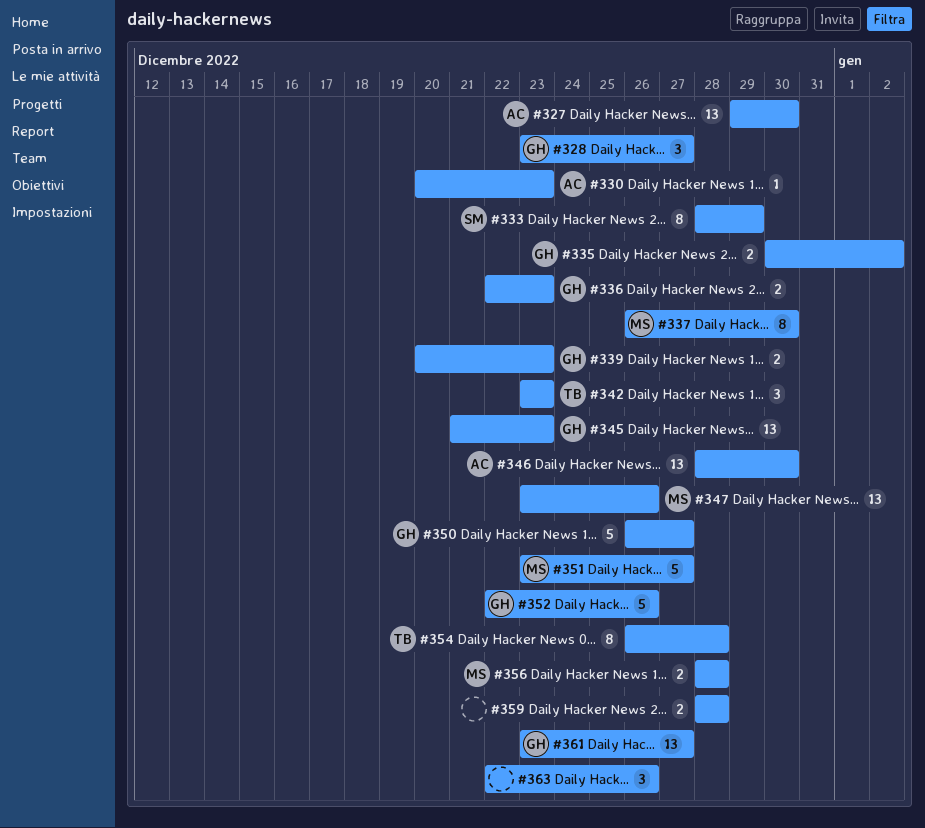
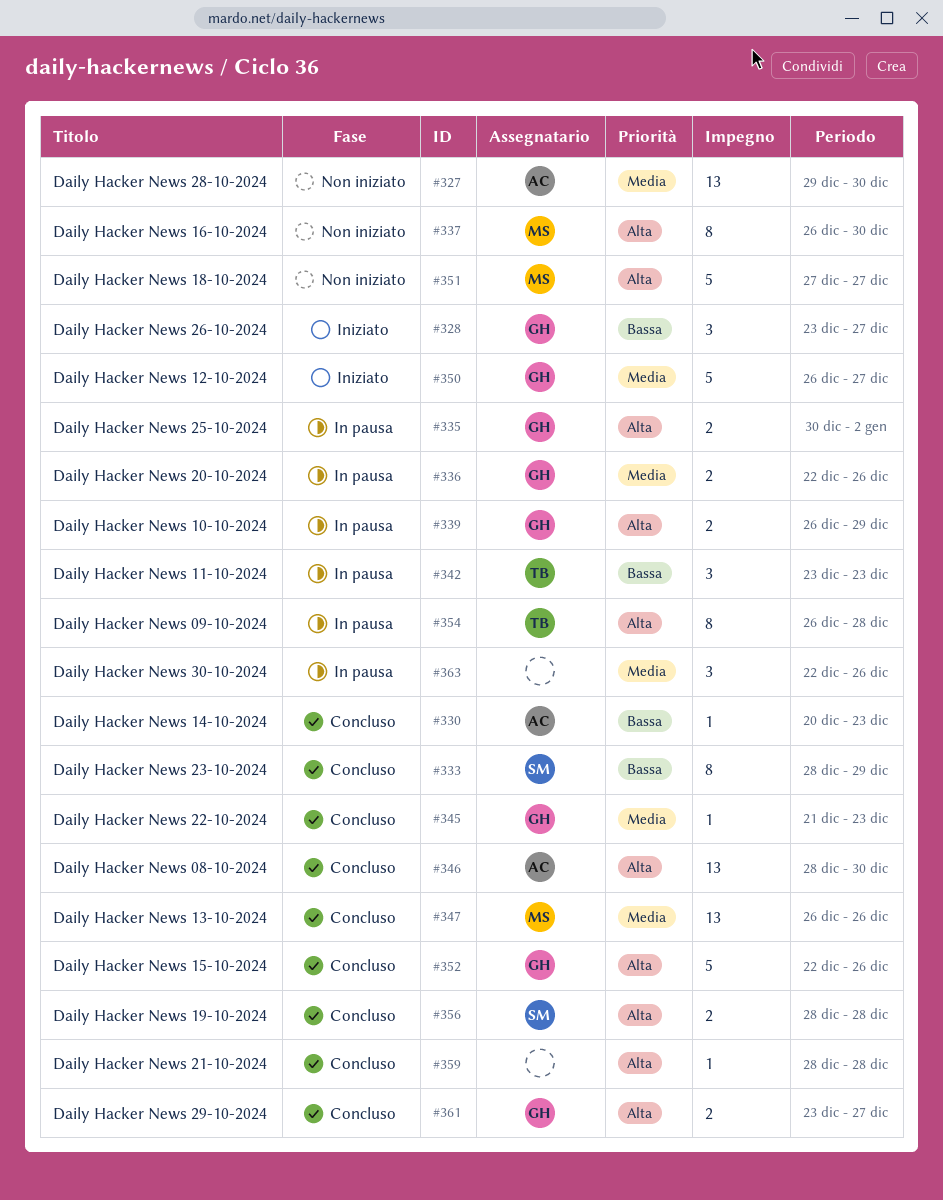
#336, due: Dec 23 -> Dec 26
#339, start: Dec 20 -> Dec 26
#339, due: Dec 23 -> Dec 29
#345, estimate: 13 -> 1
#347, start: Dec 23 -> Dec 26
#351, start: Dec 23 -> Dec 27
#356, owner: MS -> SM
#359, estimate: 2 -> 1
#361, estimate: 13 -> 2

